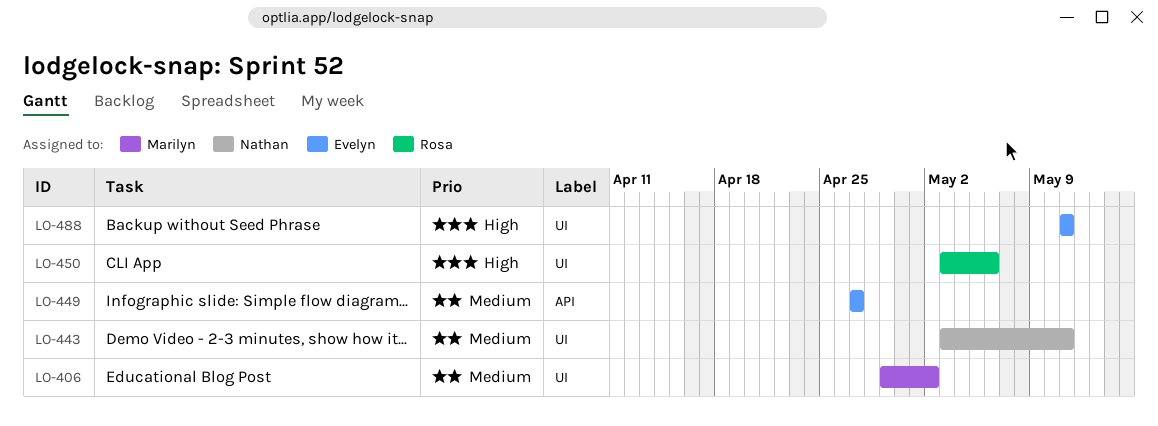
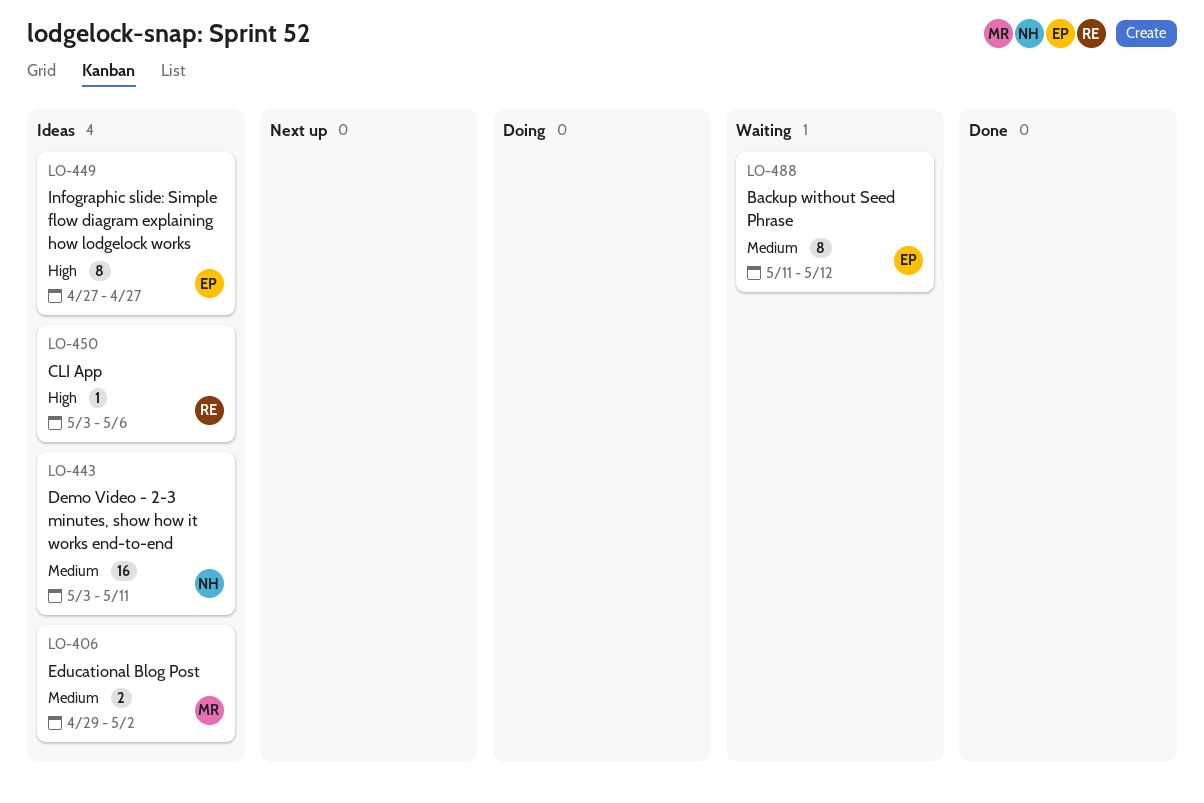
LO-449, priority: Medium -> High
LO-488, priority: High -> Medium
LO-488, due: May 11 -> May 12

